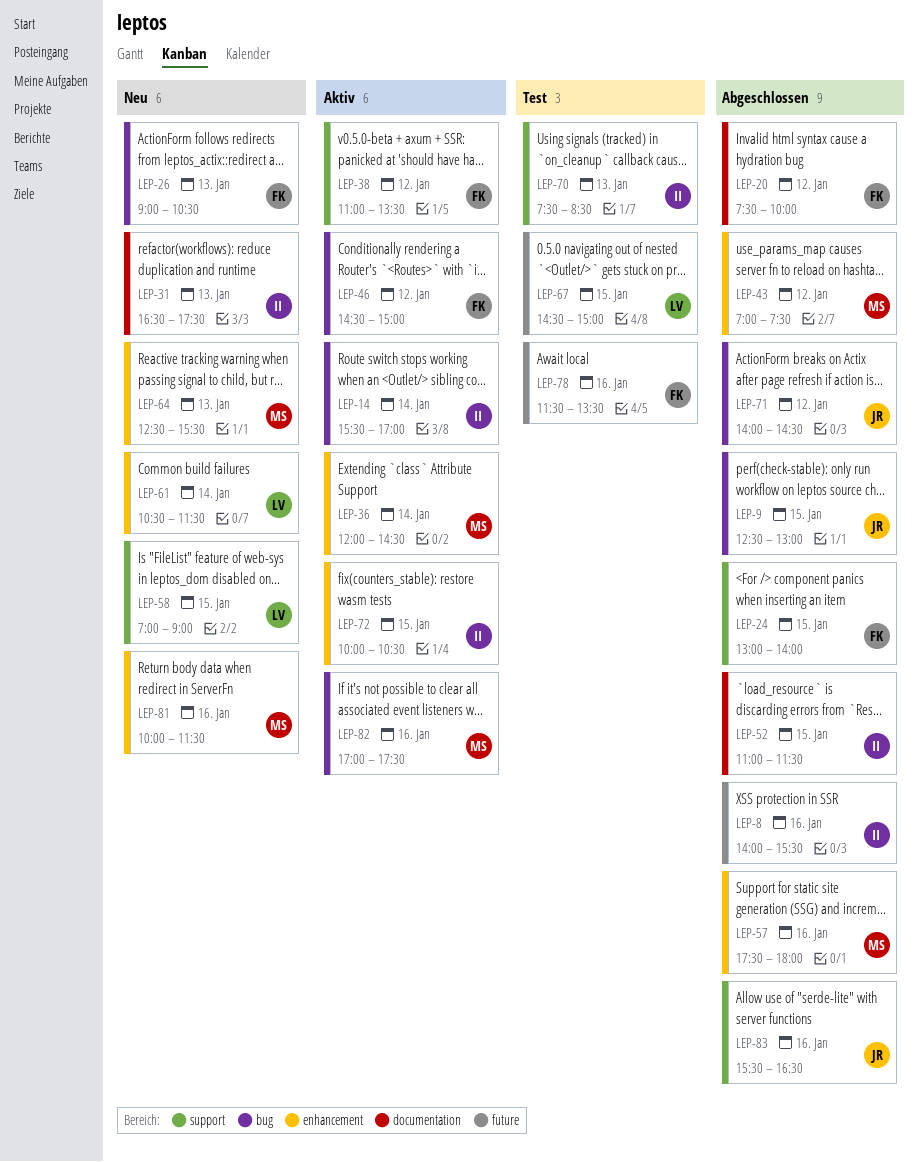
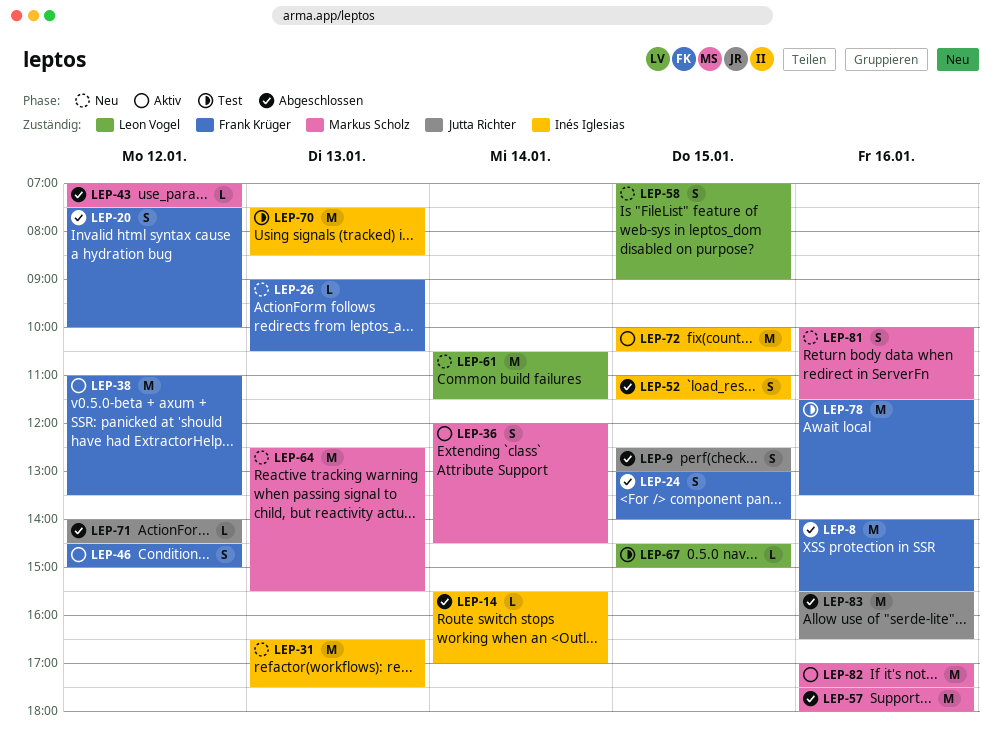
LEP-8, owner: Inés Iglesias -> Frank Krüger
LEP-14, status: Aktiv -> Abgeschlossen

